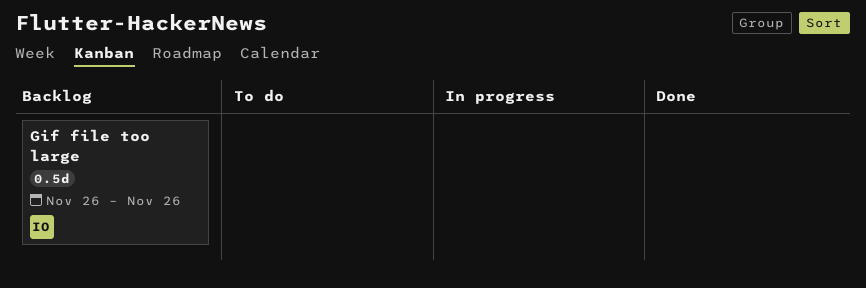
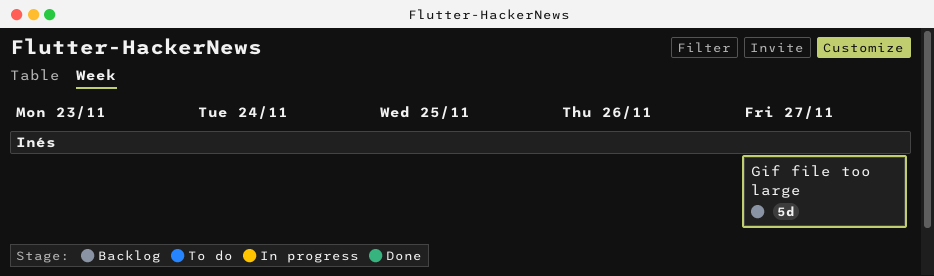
Gif file too large, estimate: 0.5d -> 5d
Gif file too large, due: Nov 26 -> Nov 27

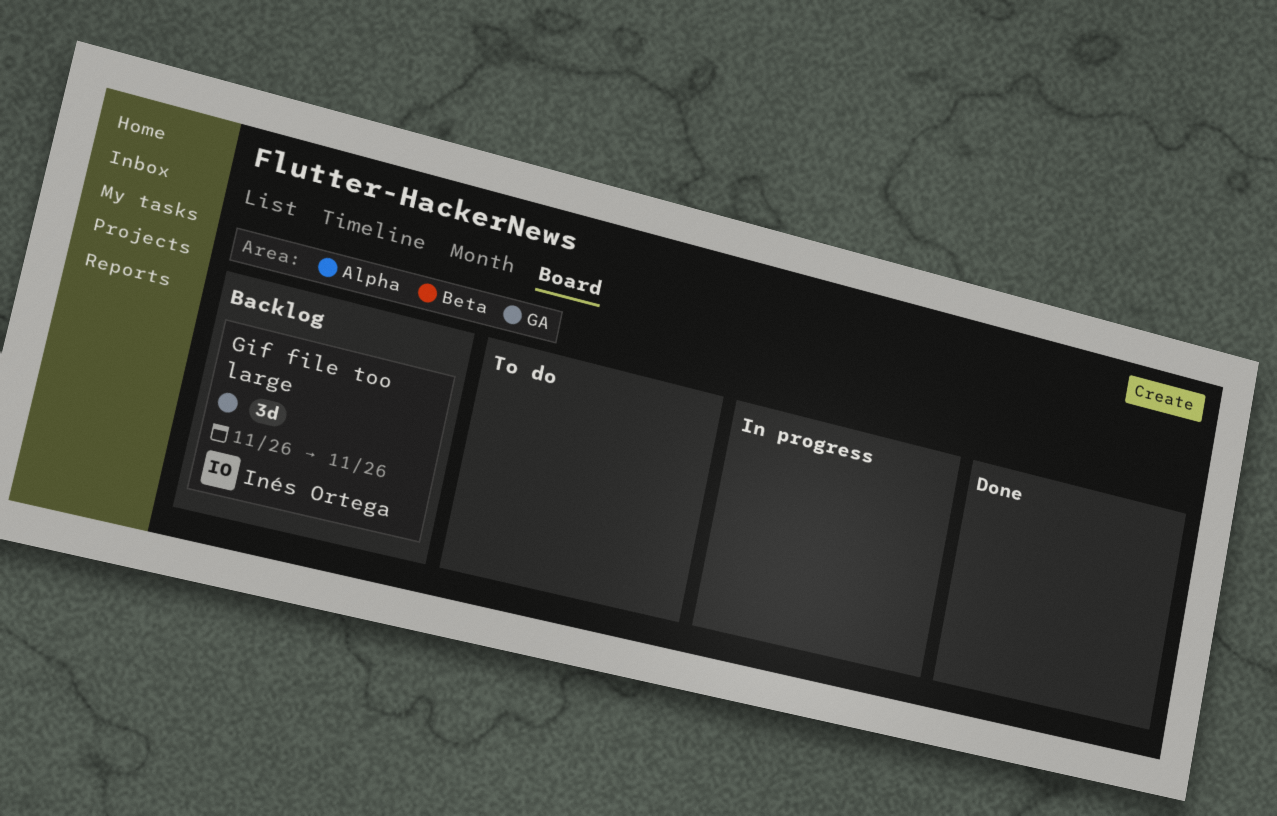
Gif file too large, estimate: 5d -> 3d
Gif file too large, due: Nov 27 -> Nov 26

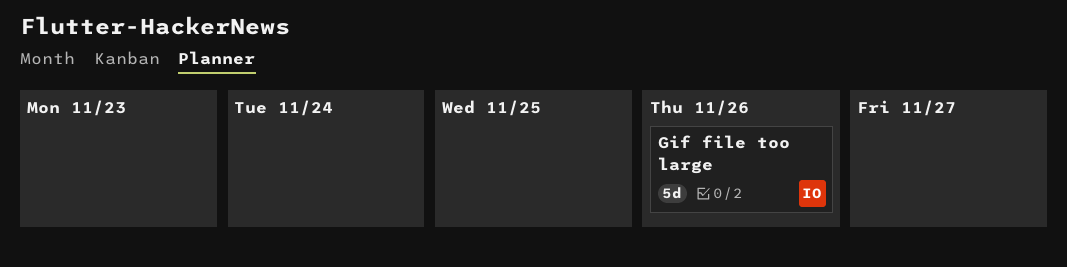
Gif file too large, estimate: 3d -> 5d

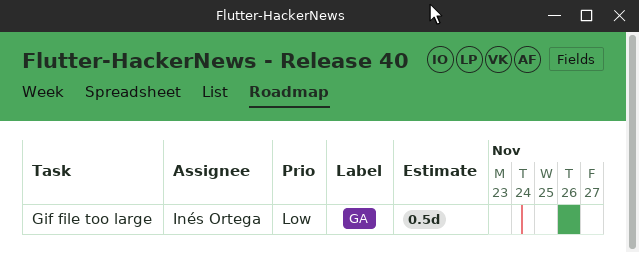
Gif file too large, estimate: 5d -> 0.5d

